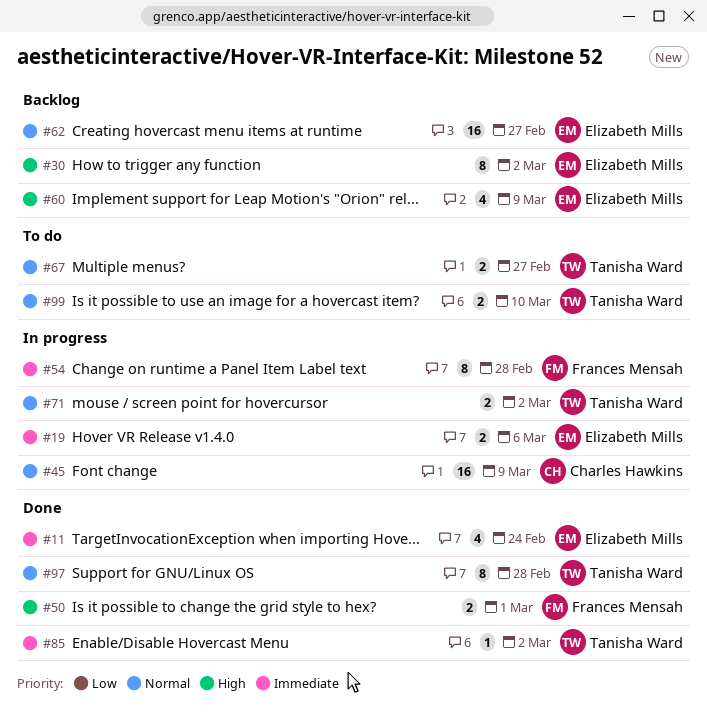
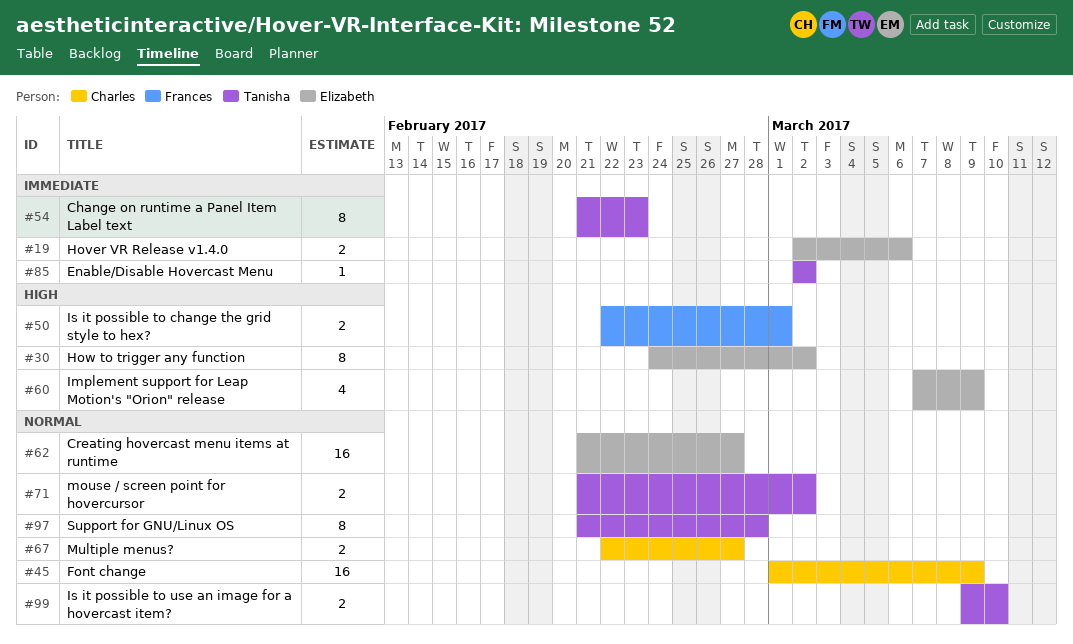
#11: present -> none
#54, owner: Frances Mensah -> Tanisha Ward
#54, due: Feb 28 -> Feb 23
#67, owner: Tanisha Ward -> Charles Hawkins

